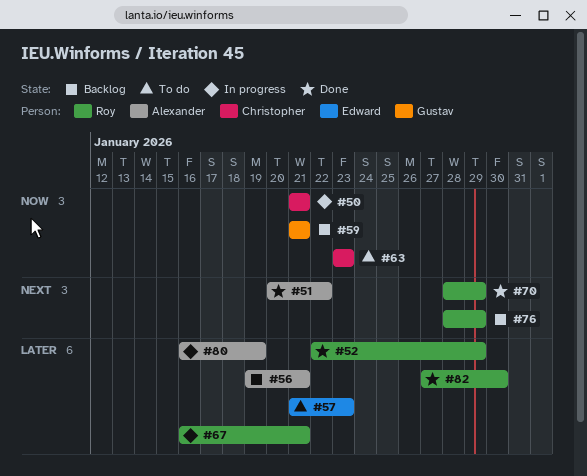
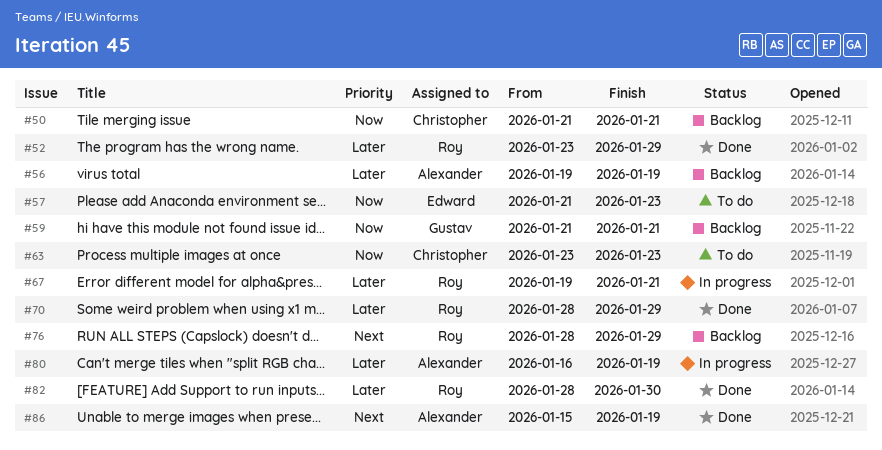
#50, status: In progress -> Backlog
#51: present -> none
#52, start: Jan 22 -> Jan 23
#56, due: Jan 21 -> Jan 19
#57, priority: Later -> Now
#67, start: Jan 16 -> Jan 19
#70, priority: Next -> Later
#82, start: Jan 27 -> Jan 28
#86: none -> present

